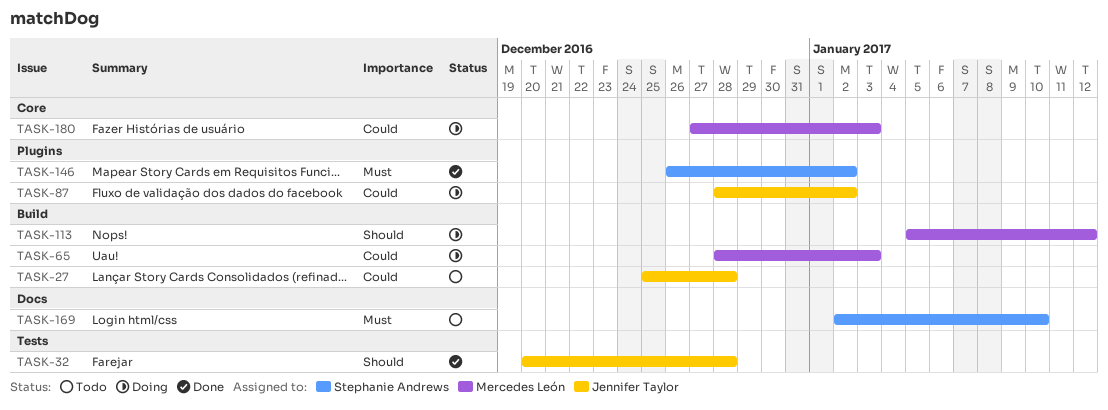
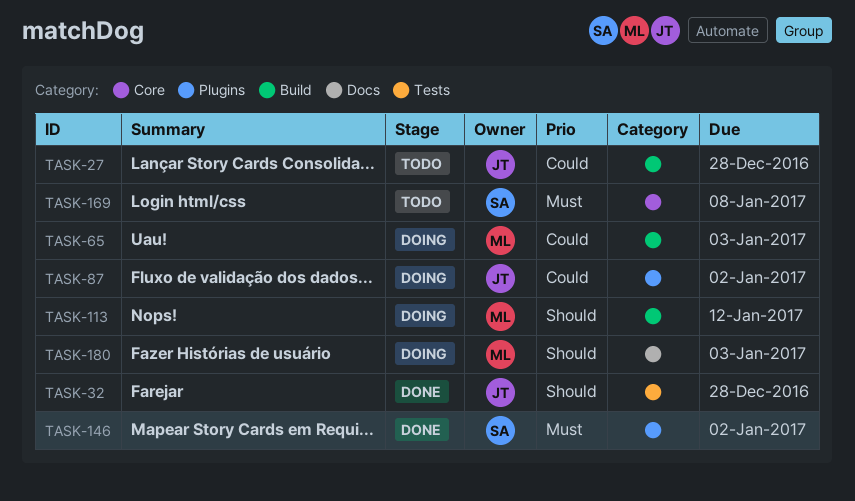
TASK-169, label: Docs -> Core
TASK-169, due: Jan 10 -> Jan 8
TASK-180, priority: Could -> Should
TASK-180, label: Core -> Docs

